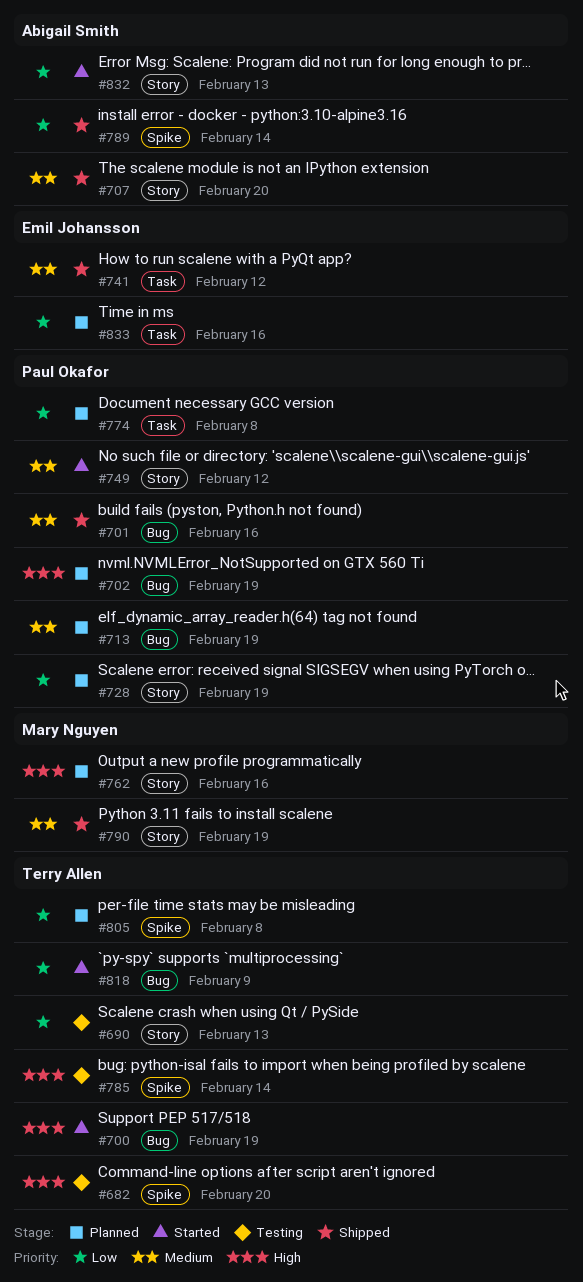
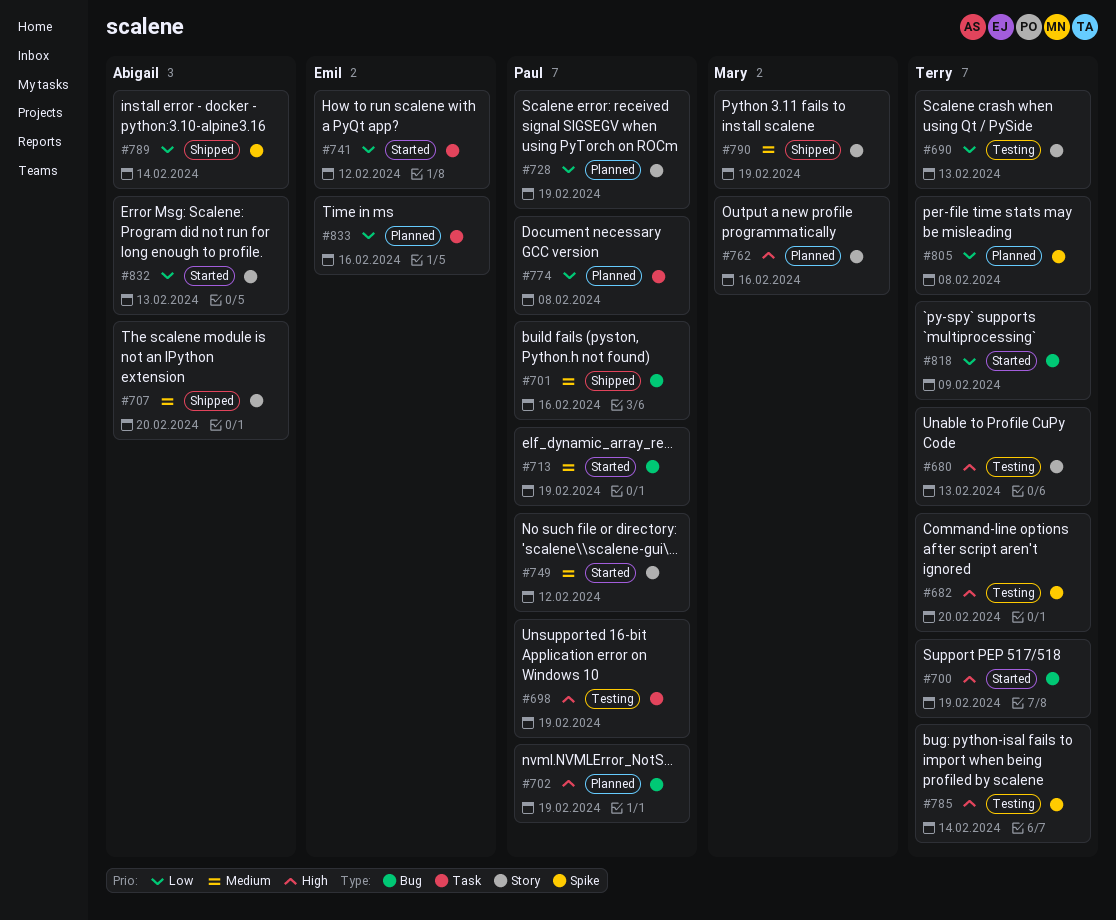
#680: none -> present
#698: none -> present
#713, status: Planned -> Started
#741, status: Shipped -> Started
#741, priority: Medium -> Low

